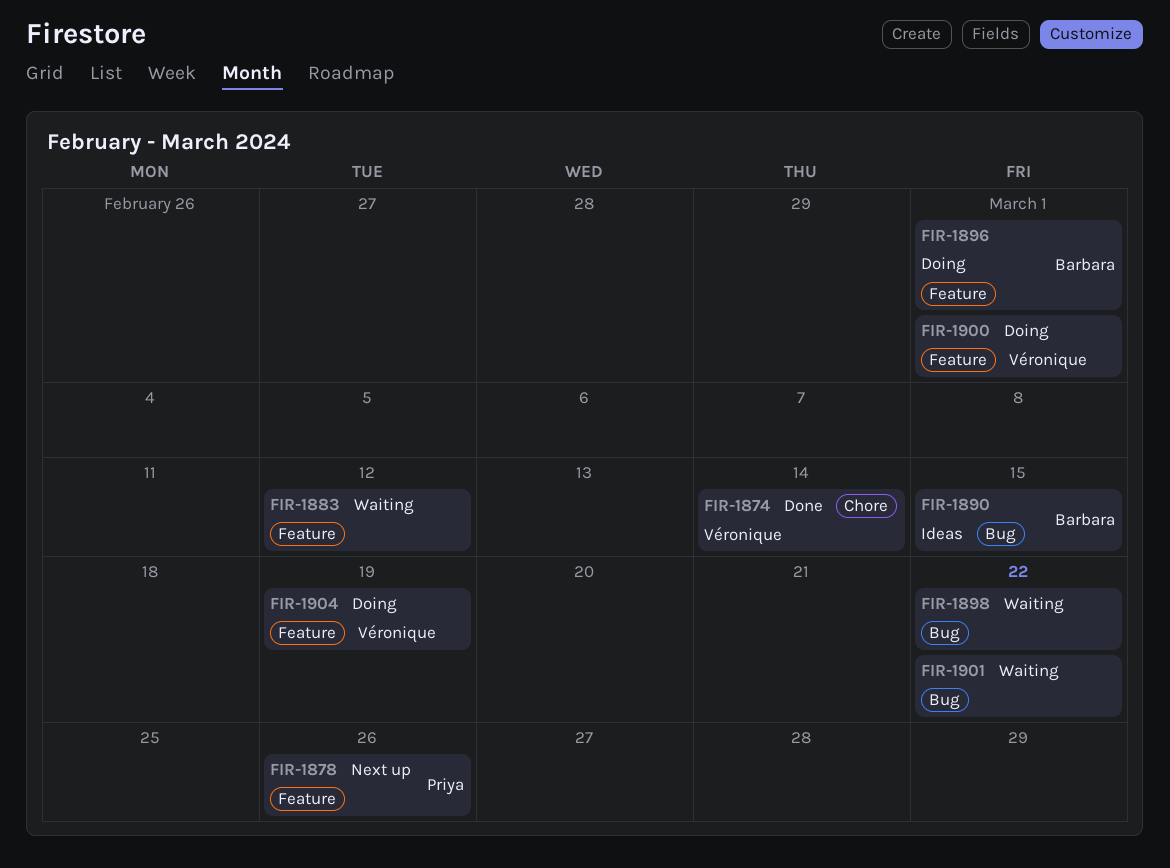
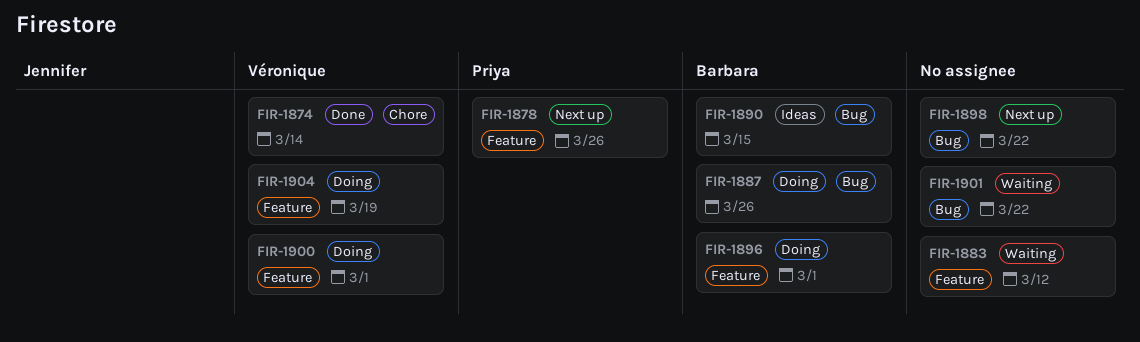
FIR-1887: none -> present
FIR-1898, status: Waiting -> Next up

